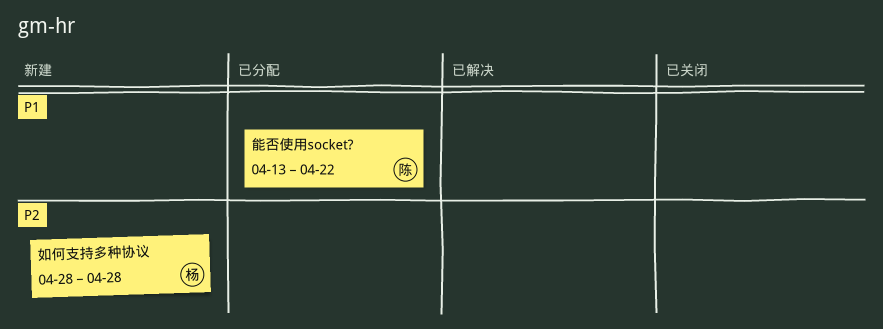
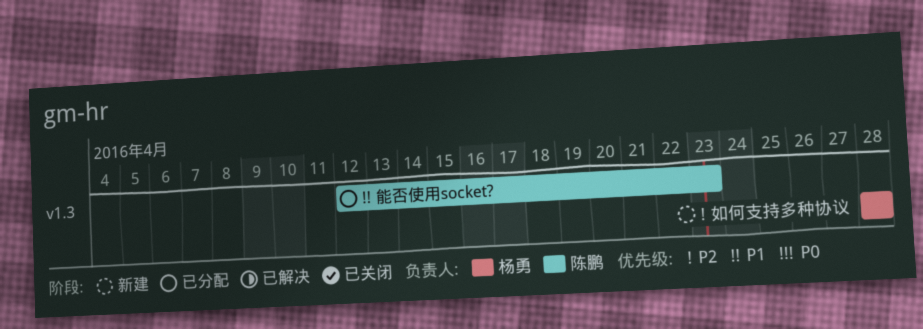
能否使用socket?, start: Apr 13 -> Apr 12
能否使用socket?, due: Apr 22 -> Apr 23

